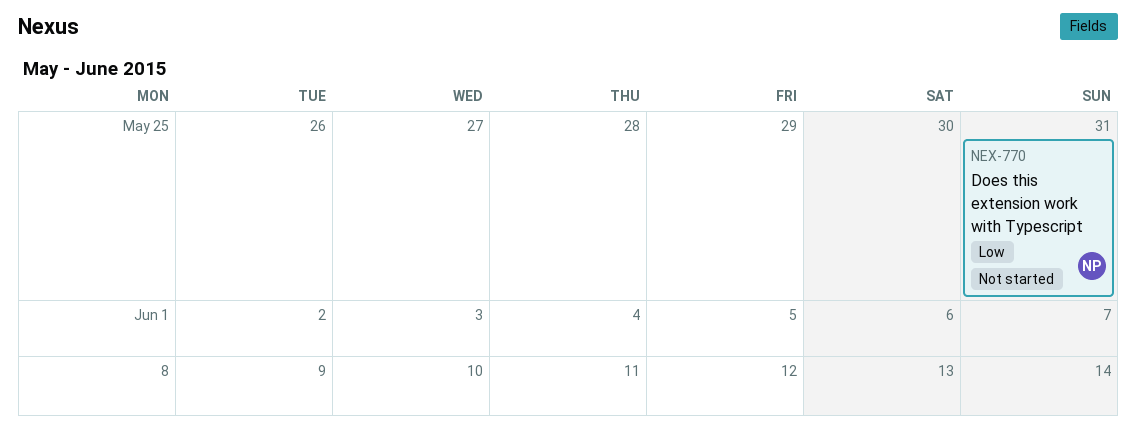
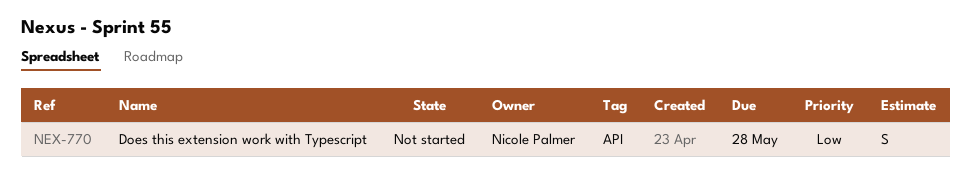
NEX-770, due: May 31 -> May 28

